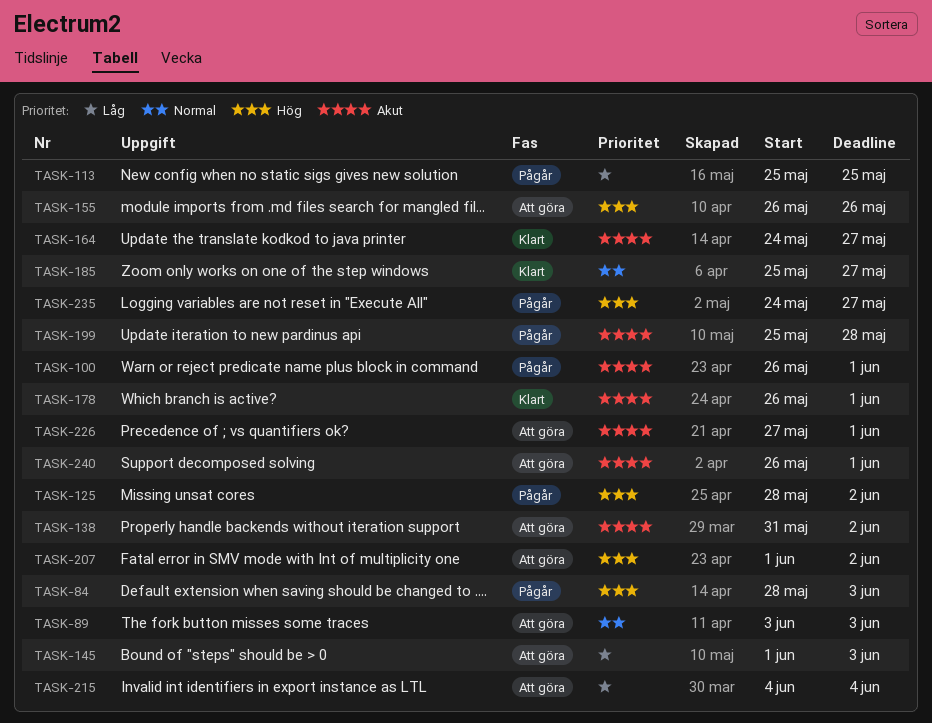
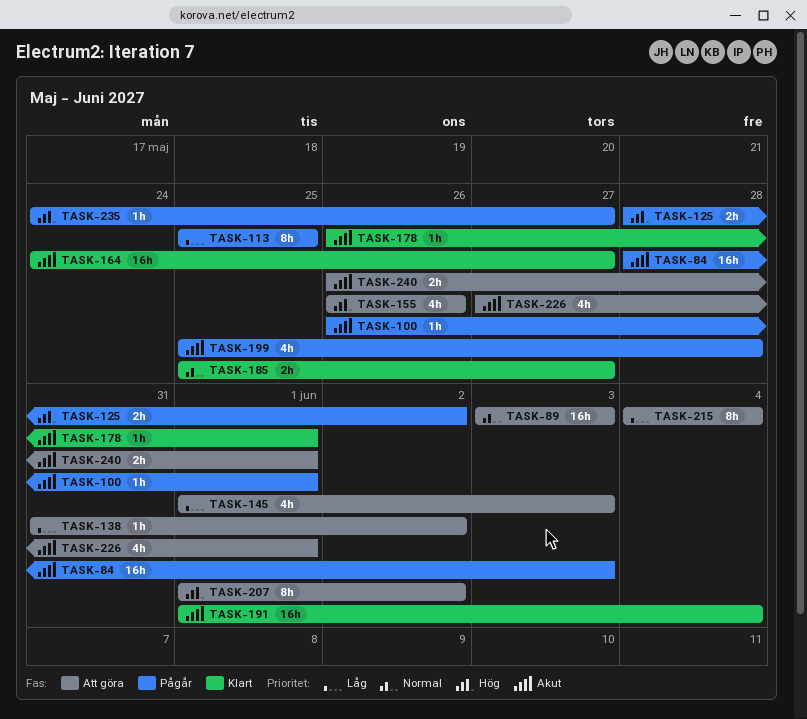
TASK-84, priority: Hög -> Akut
TASK-138, priority: Akut -> Låg
TASK-191: none -> present

